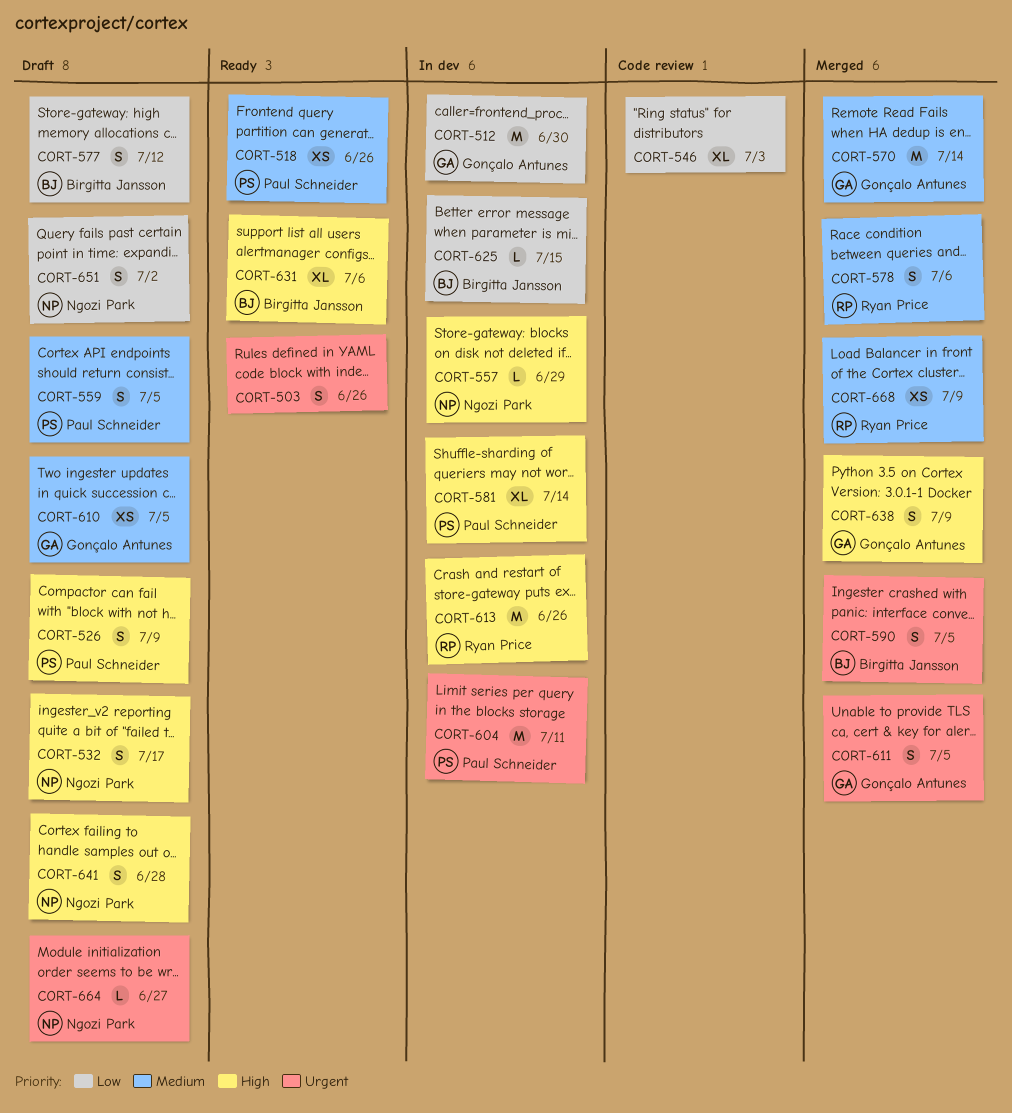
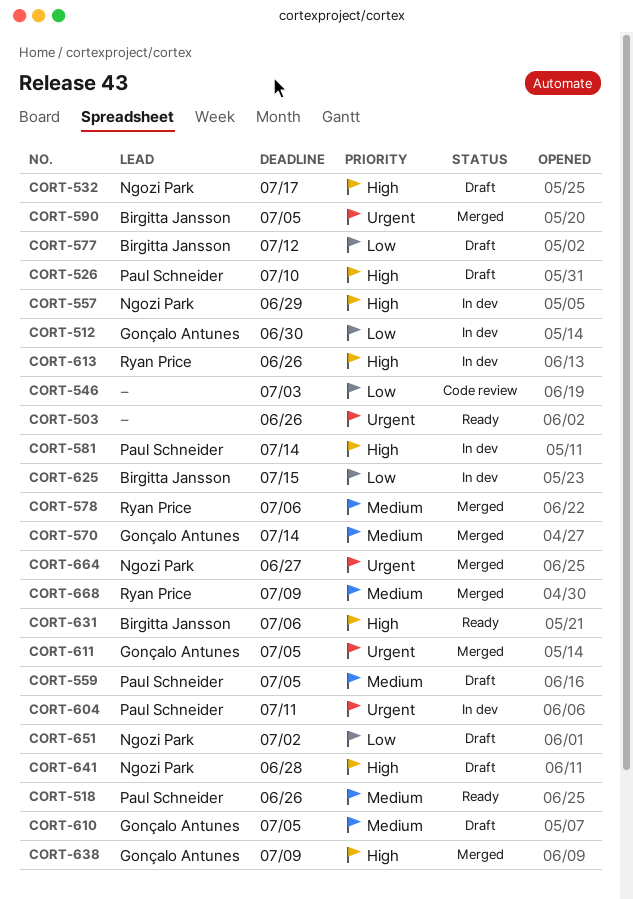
CORT-526, due: Jul 9 -> Jul 10
CORT-664, status: Draft -> Merged

